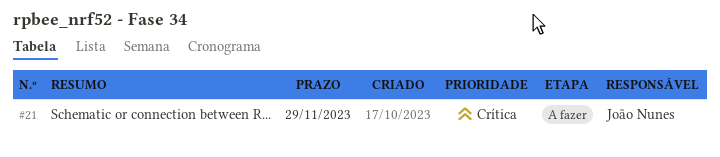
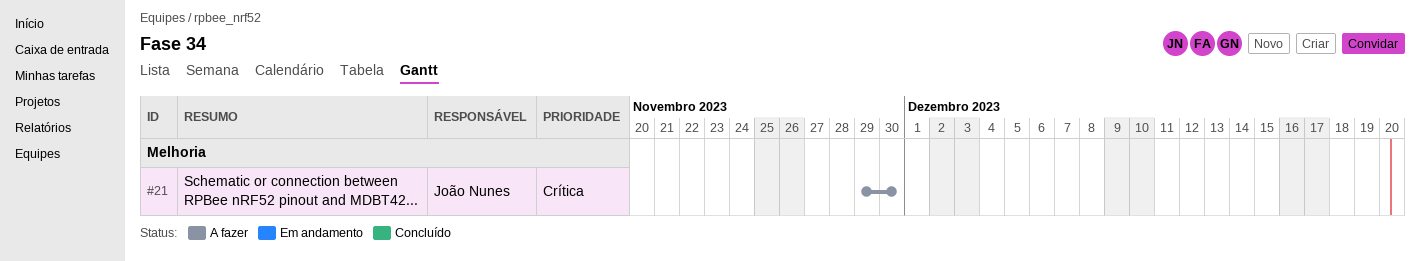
#21, due: Nov 29 -> Nov 30

